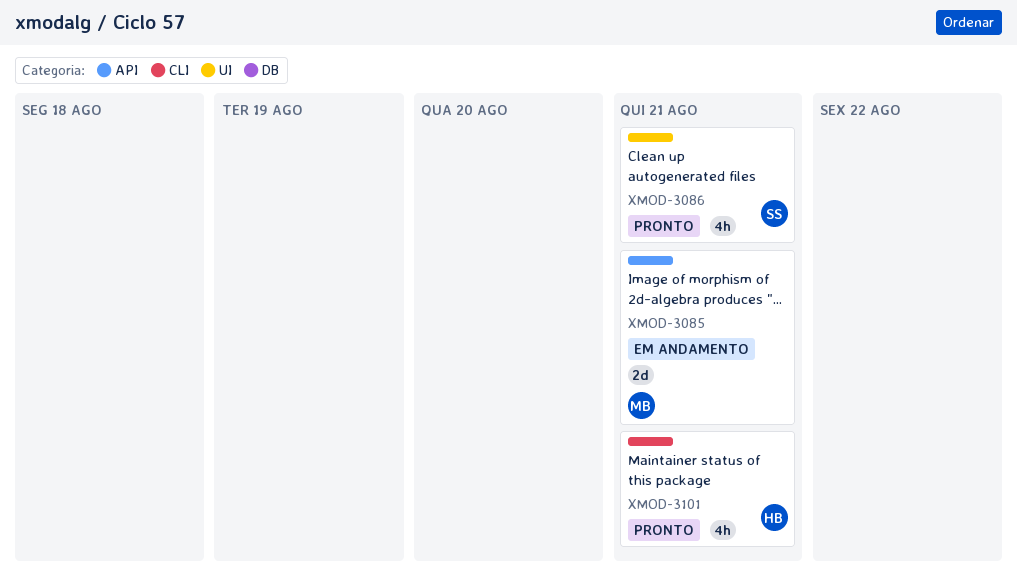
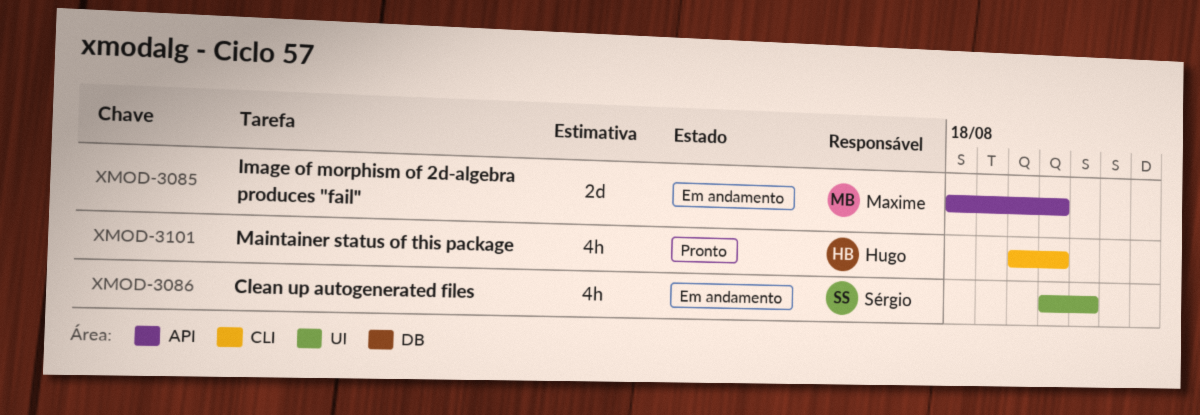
XMOD-3086, status: Pronto -> Em andamento
XMOD-3086, due: Aug 21 -> Aug 22

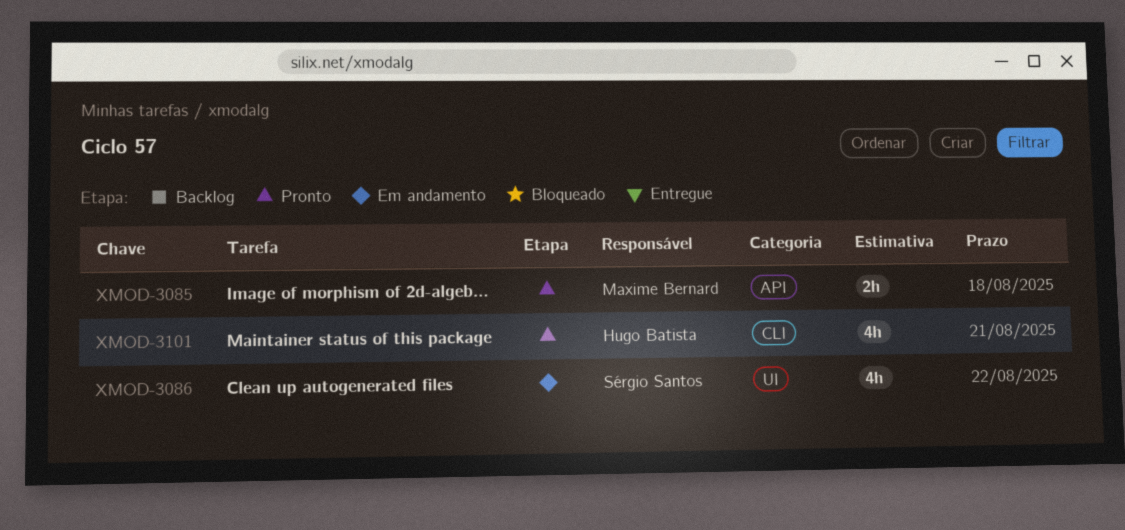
XMOD-3085, status: Em andamento -> Pronto
XMOD-3085, estimate: 2d -> 2h
XMOD-3085, due: Aug 21 -> Aug 18

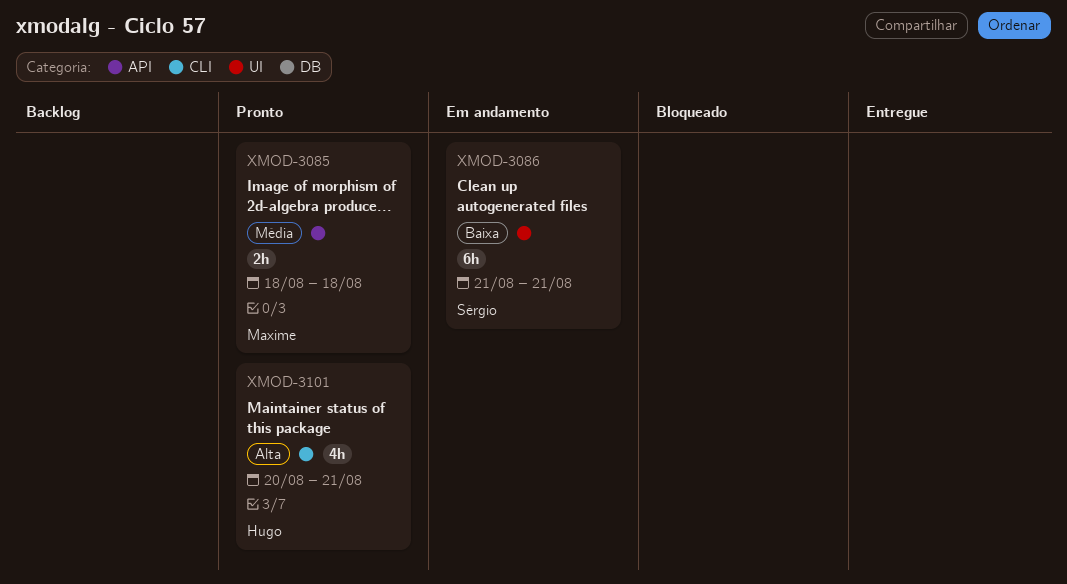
XMOD-3086, estimate: 4h -> 6h
XMOD-3086, due: Aug 22 -> Aug 21

